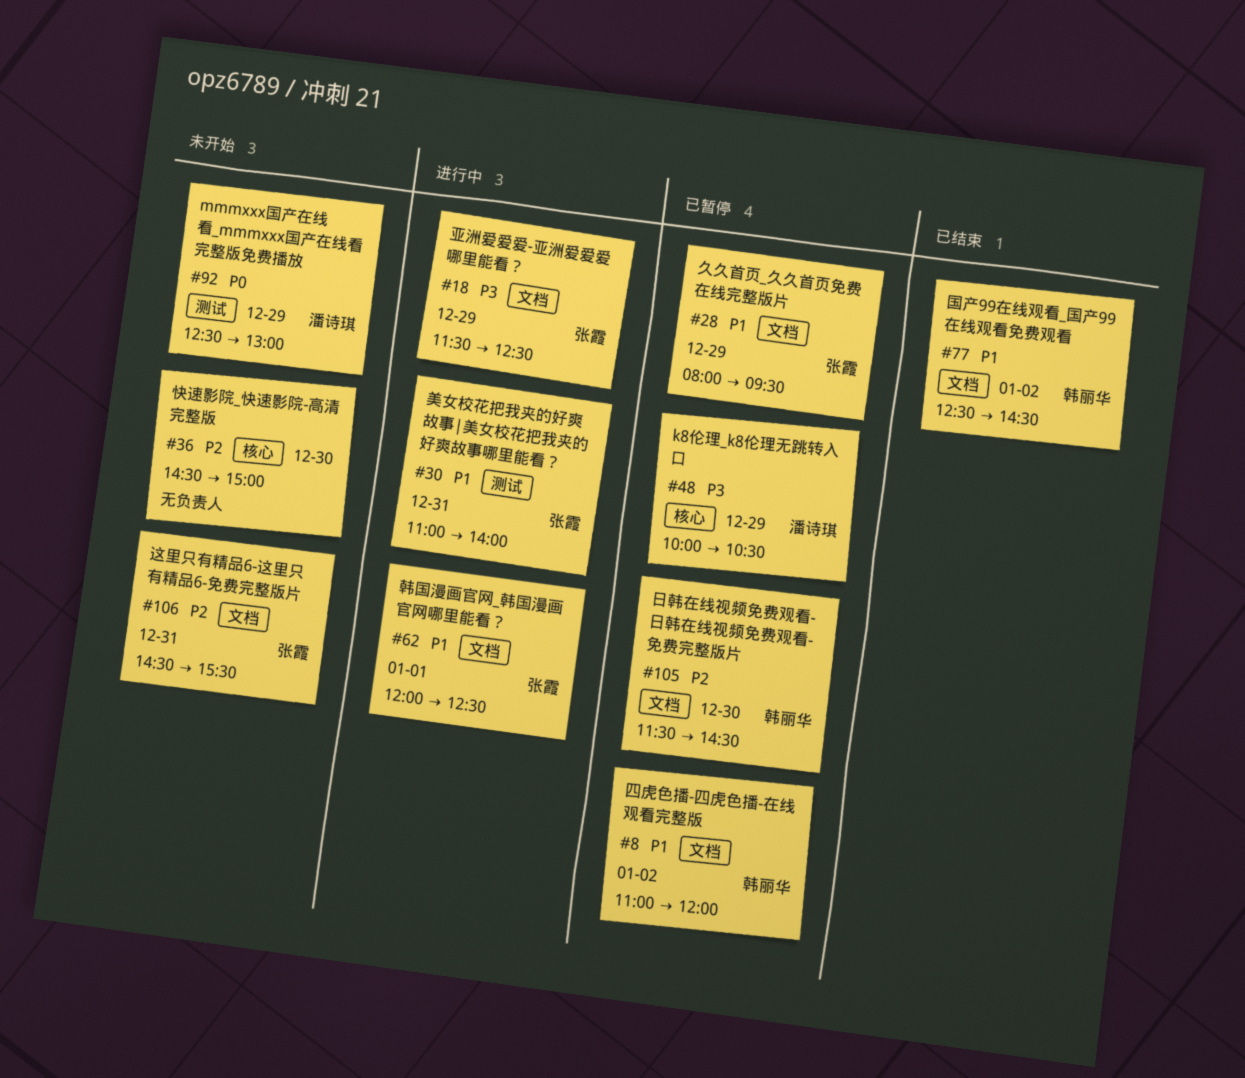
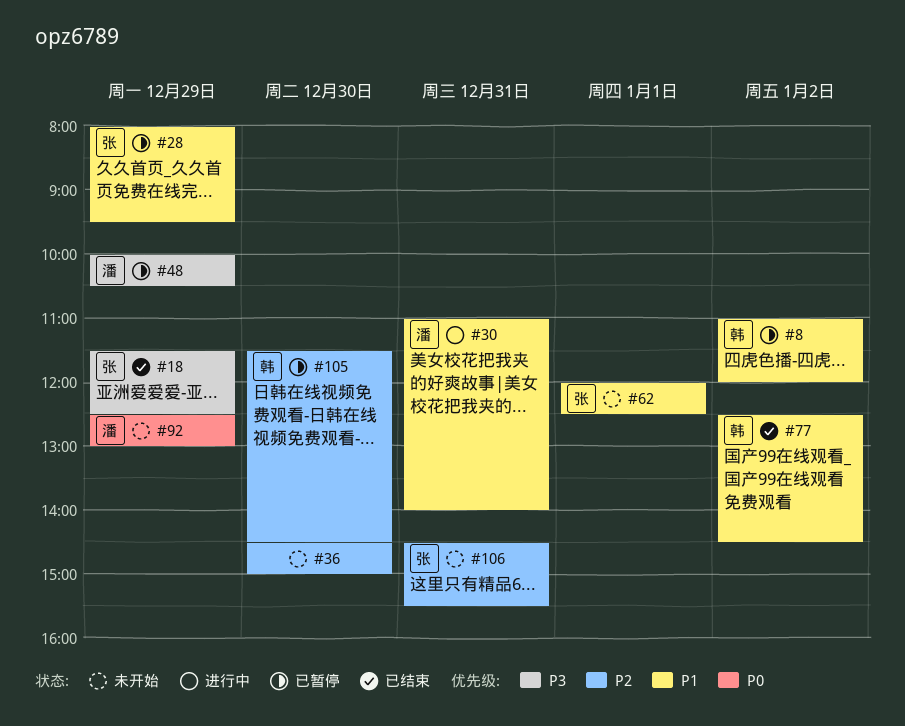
#18, status: 进行中 -> 已结束
#30, owner: 张霞 -> 潘诗琪
#62, status: 进行中 -> 未开始

